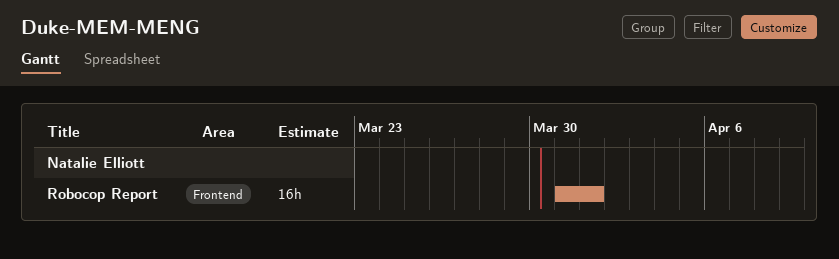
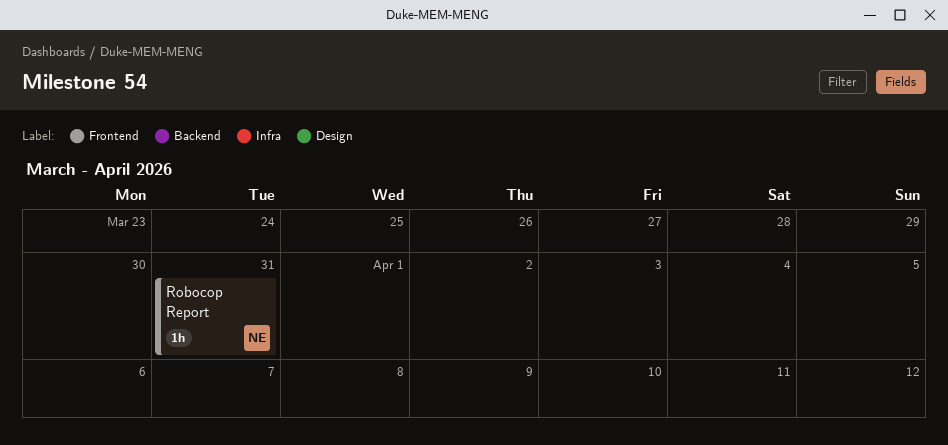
Robocop Report, estimate: 16h -> 1h
Robocop Report, due: Apr 1 -> Mar 31

